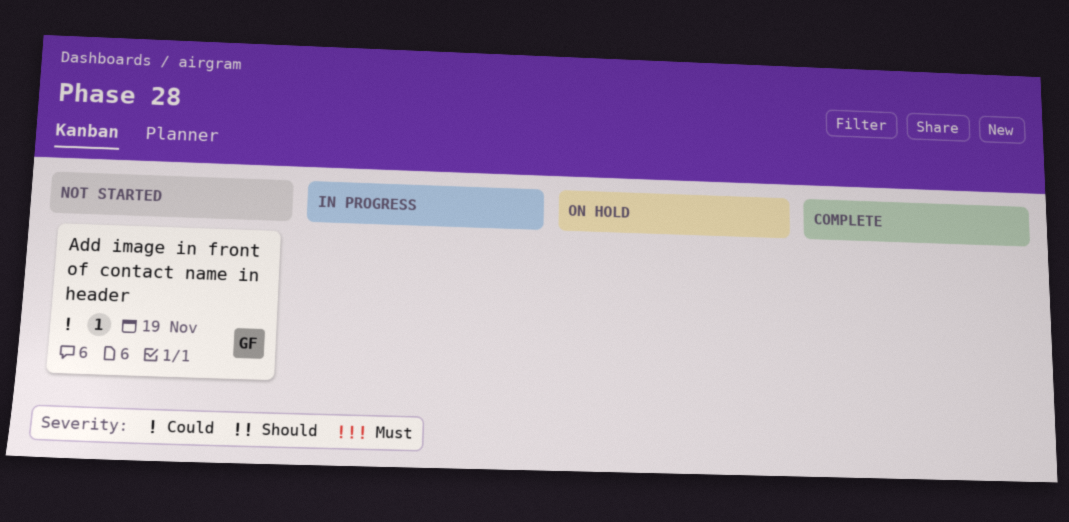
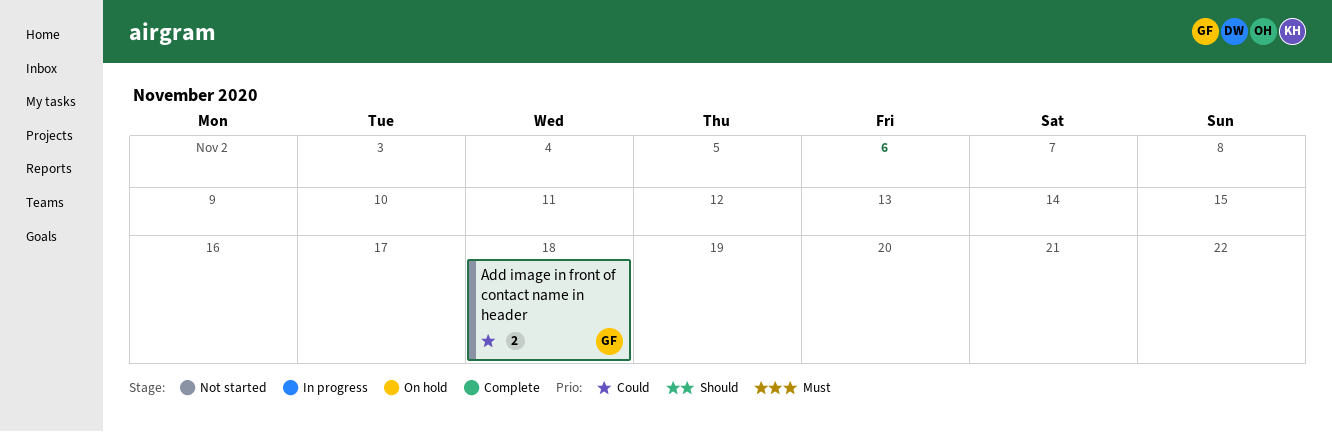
Add image in front of contact name in header, estimate: 1 -> 2
Add image in front of contact name in header, due: Nov 19 -> Nov 18

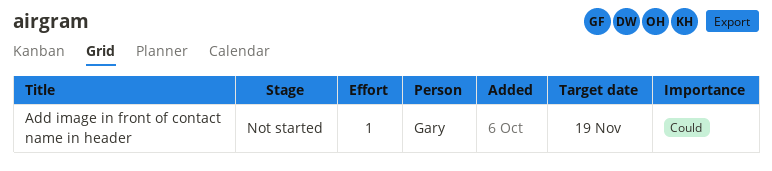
Add image in front of contact name in header, estimate: 2 -> 1
Add image in front of contact name in header, due: Nov 18 -> Nov 19

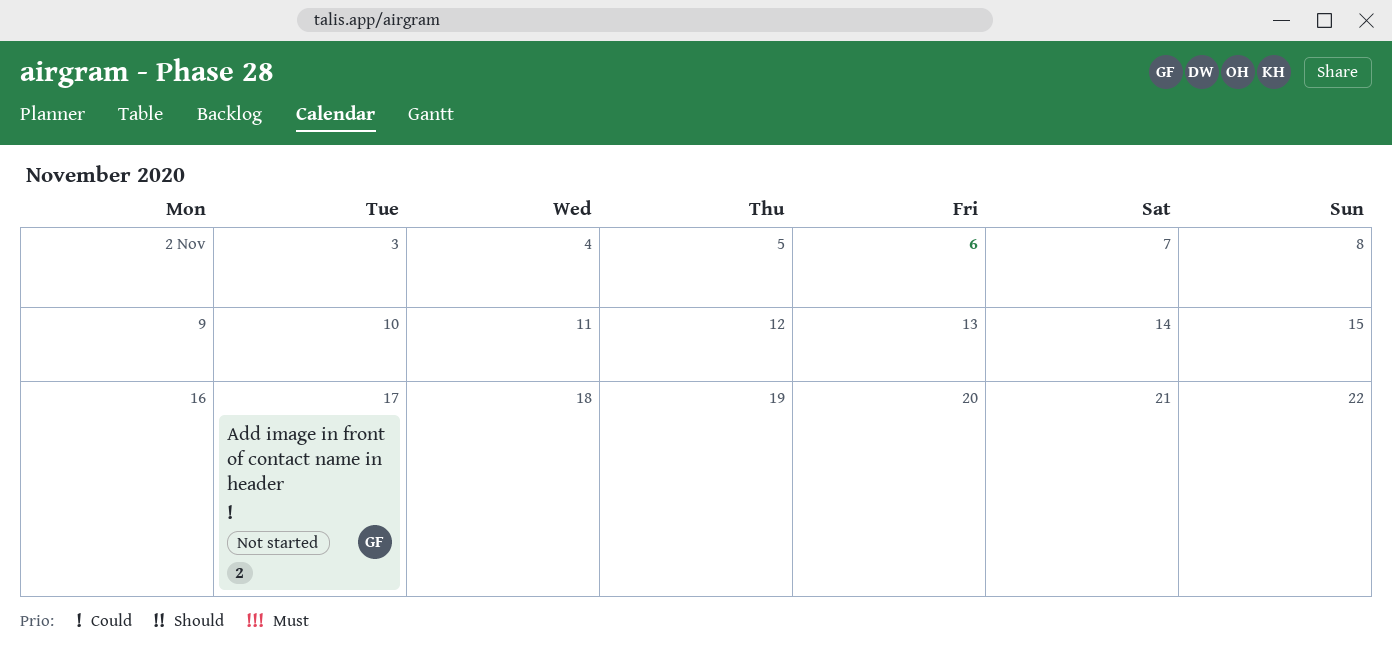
Add image in front of contact name in header, estimate: 1 -> 2
Add image in front of contact name in header, due: Nov 19 -> Nov 17

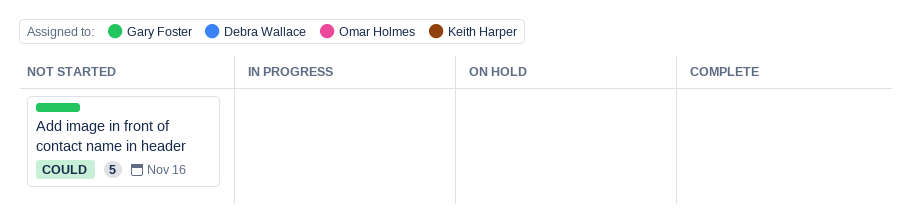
Add image in front of contact name in header, estimate: 2 -> 5
Add image in front of contact name in header, due: Nov 17 -> Nov 16

